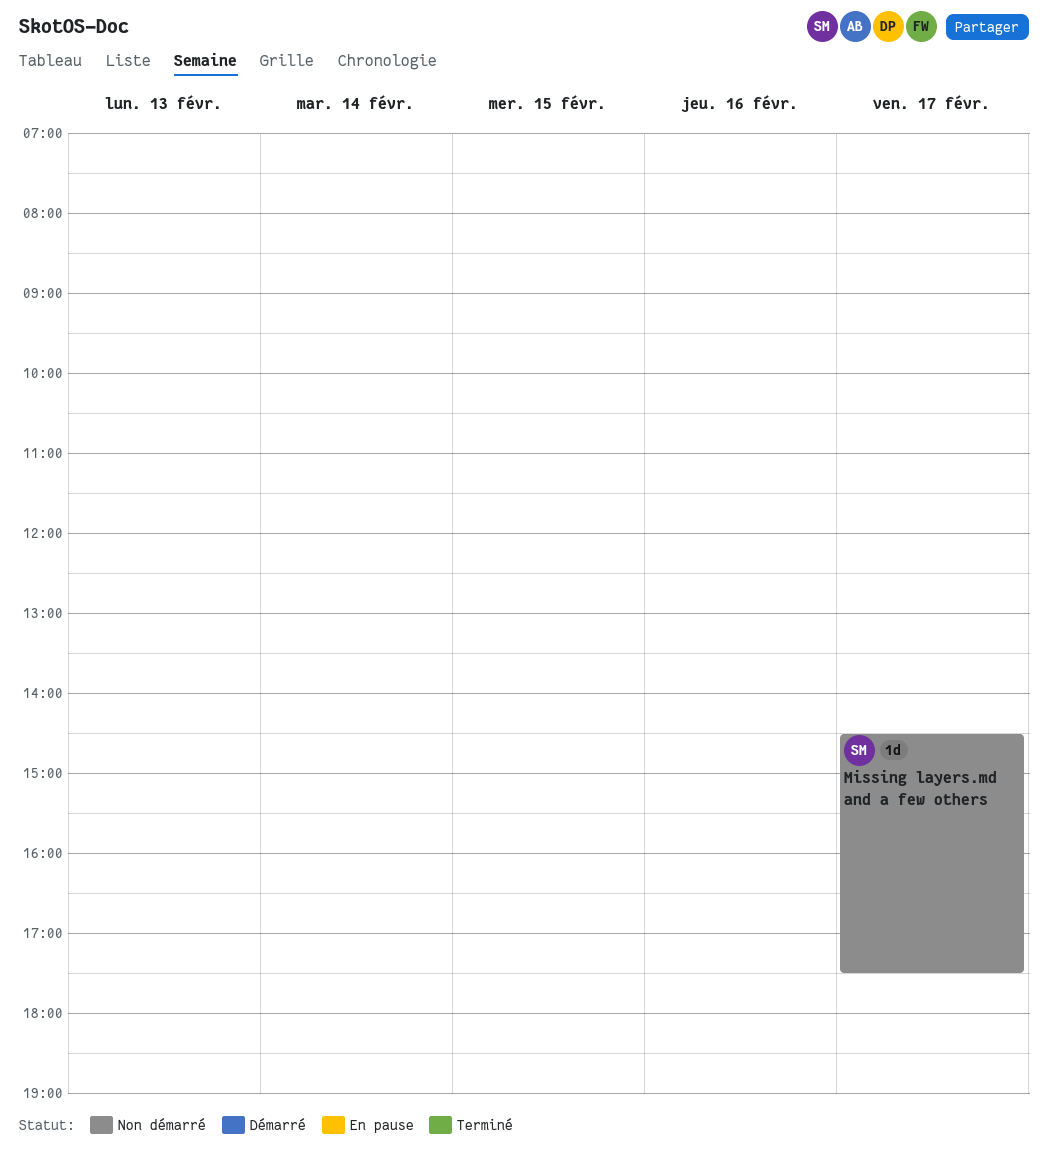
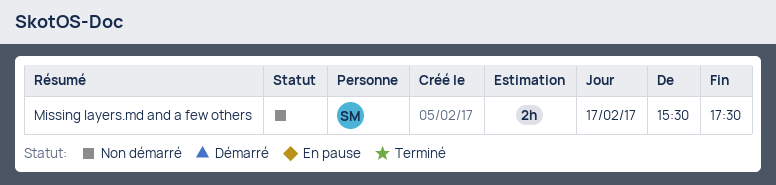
Missing layers.md and a few others, estimate: 1d -> 2h
Missing layers.md and a few others, begins: 14:30 -> 15:30

